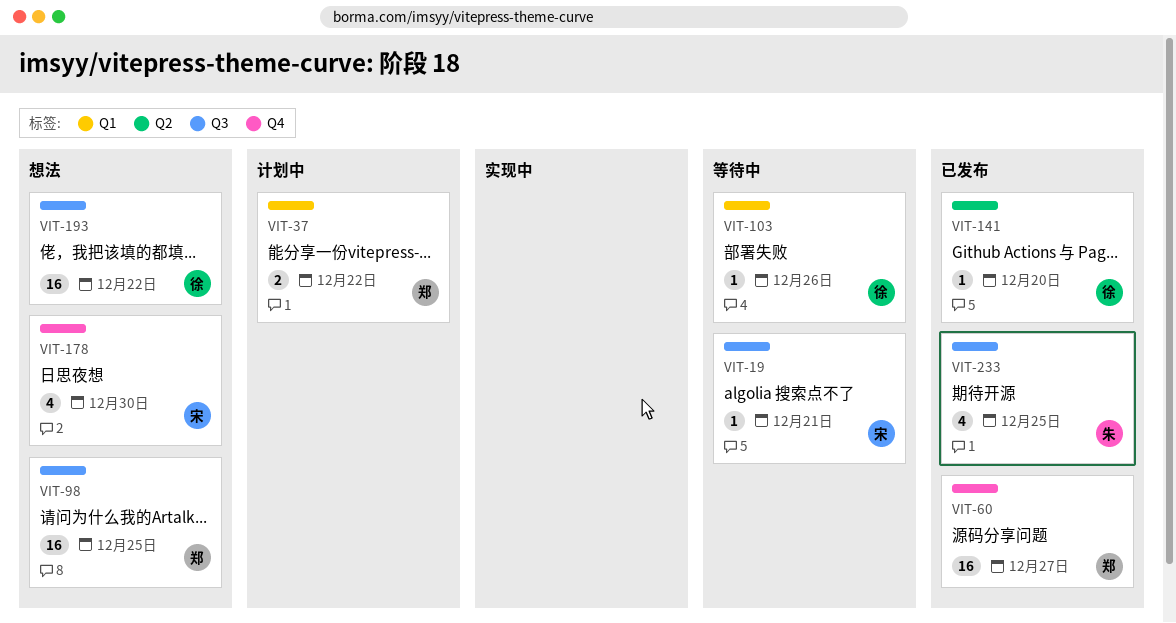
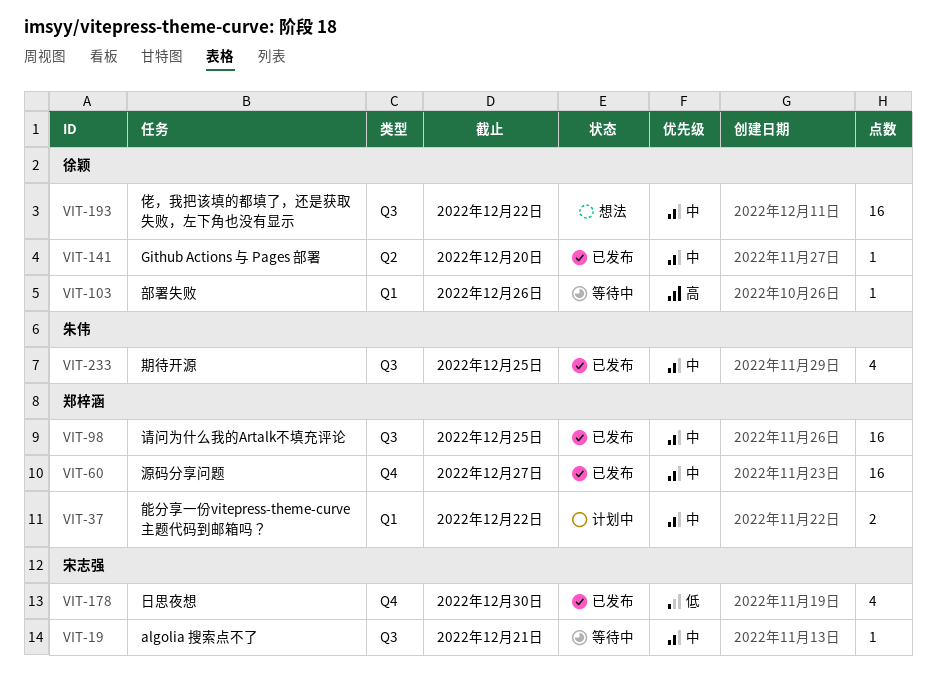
VIT-98, status: 想法 -> 已发布
VIT-178, status: 想法 -> 已发布

